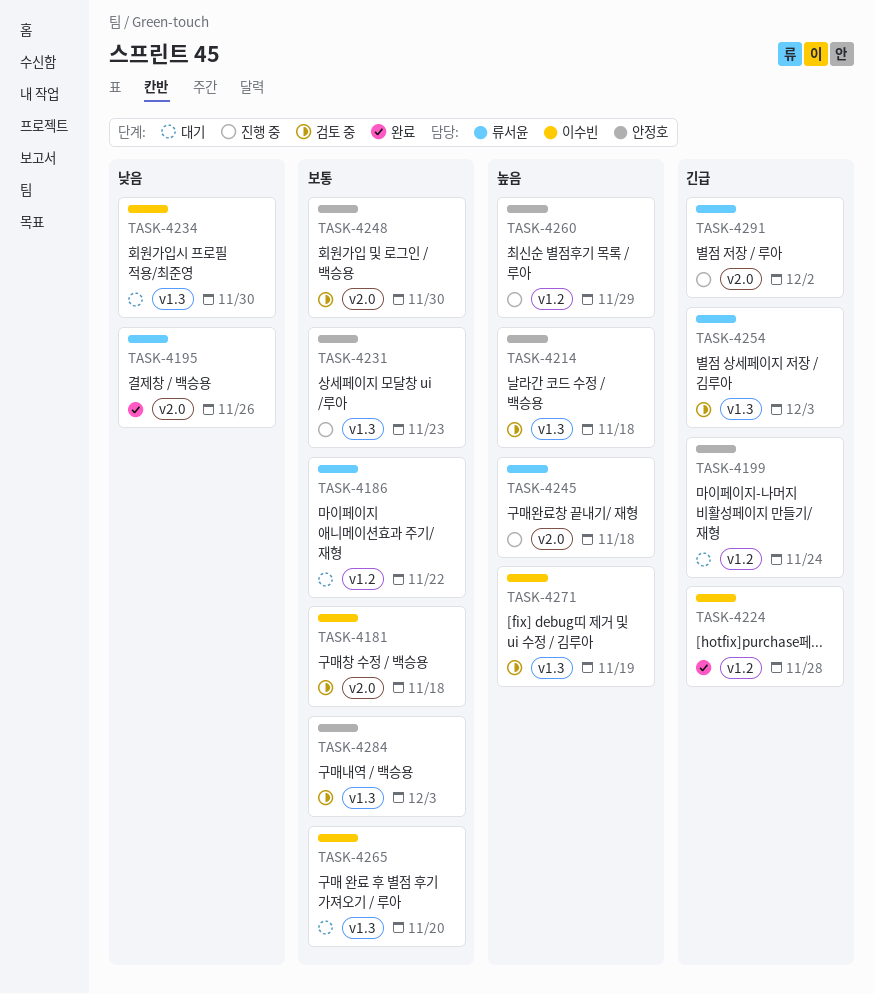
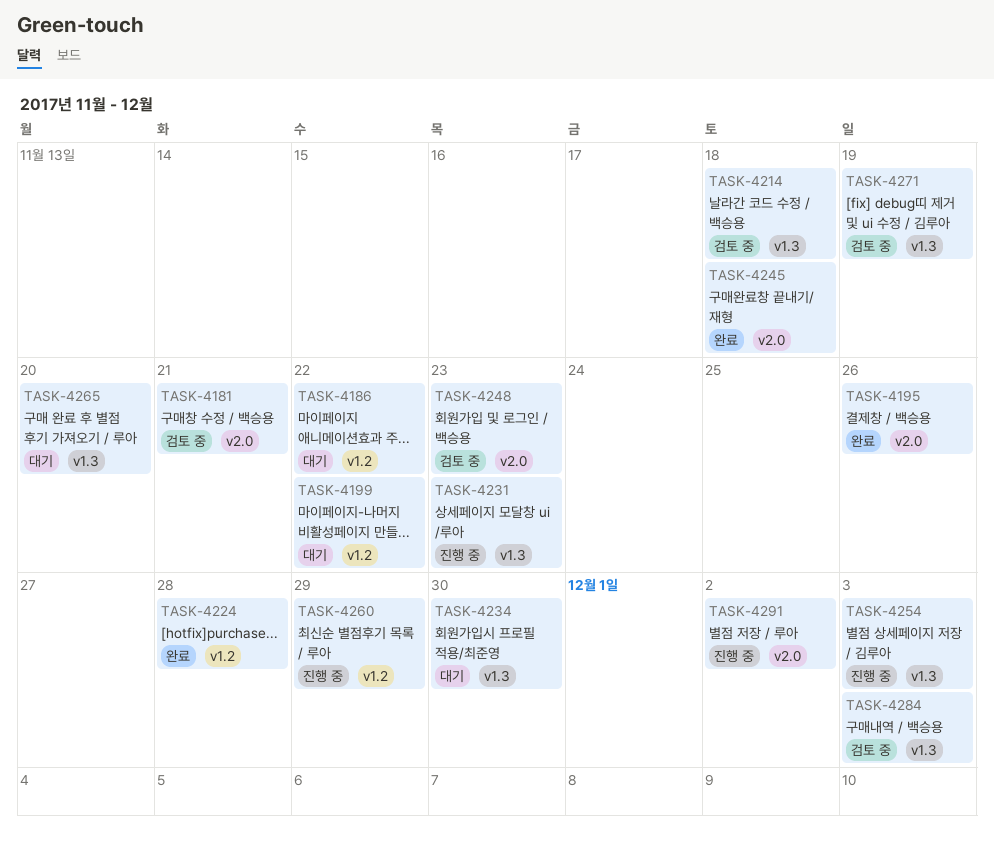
TASK-4181, due: Nov 18 -> Nov 21
TASK-4199, due: Nov 24 -> Nov 22
TASK-4245, status: 진행 중 -> 완료
TASK-4248, due: Nov 30 -> Nov 23
TASK-4254, status: 검토 중 -> 진행 중

